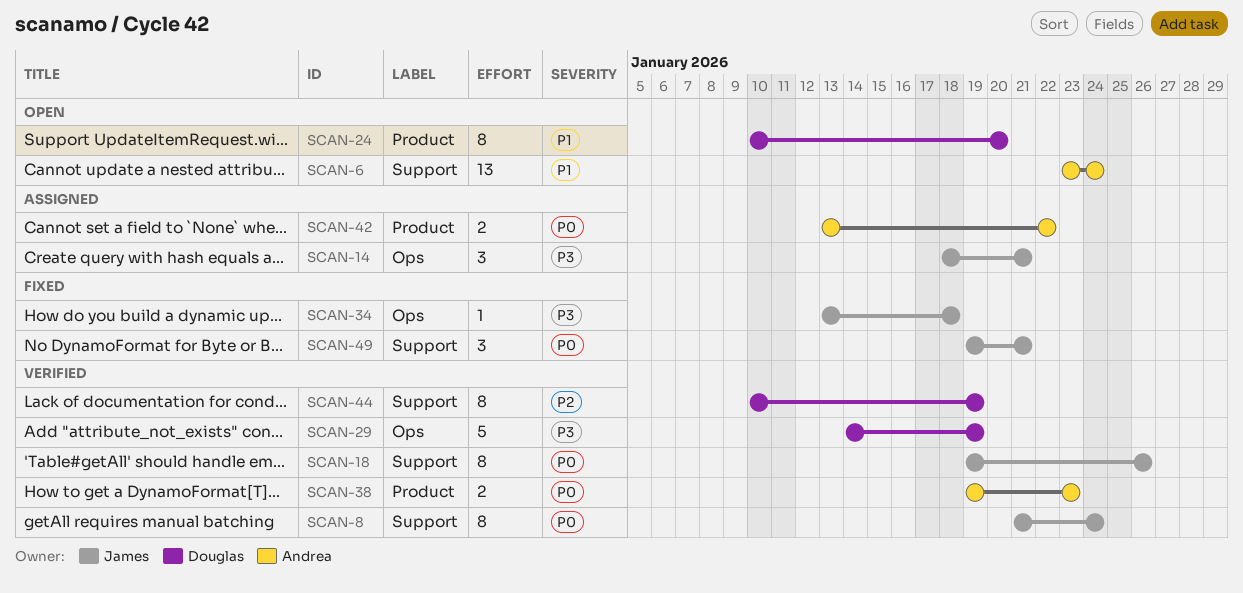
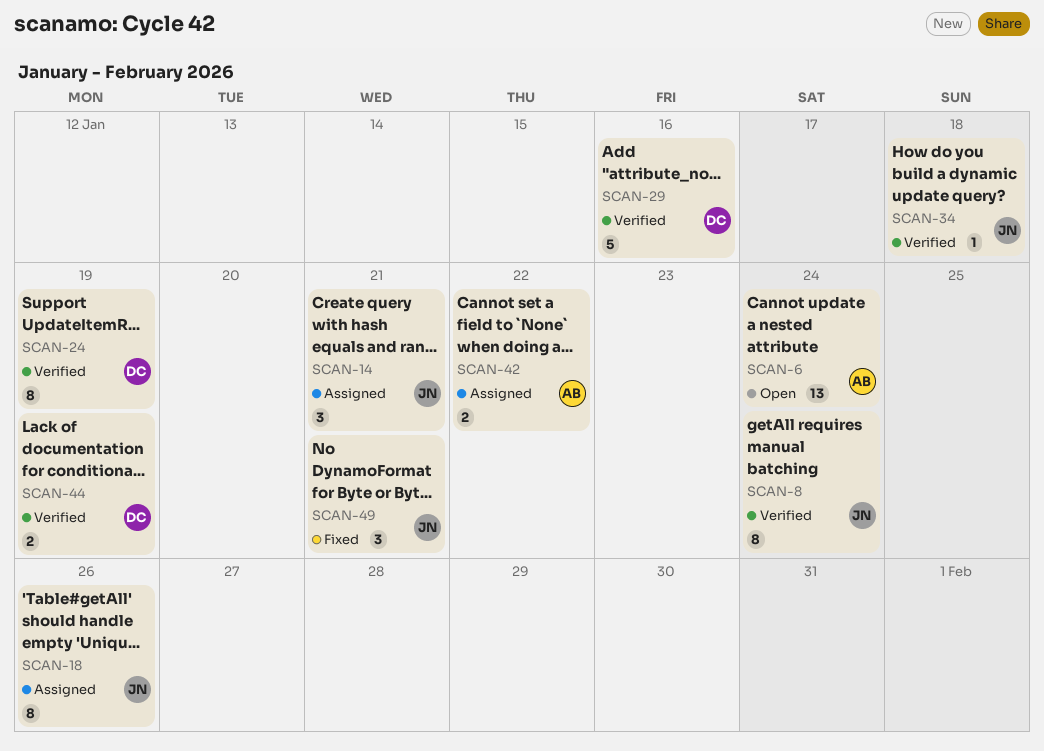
SCAN-18, status: Verified -> Assigned
SCAN-24, status: Open -> Verified
SCAN-24, due: Jan 20 -> Jan 19
SCAN-29, due: Jan 19 -> Jan 16
SCAN-34, status: Fixed -> Verified
SCAN-38: present -> none
SCAN-44, estimate: 8 -> 2

